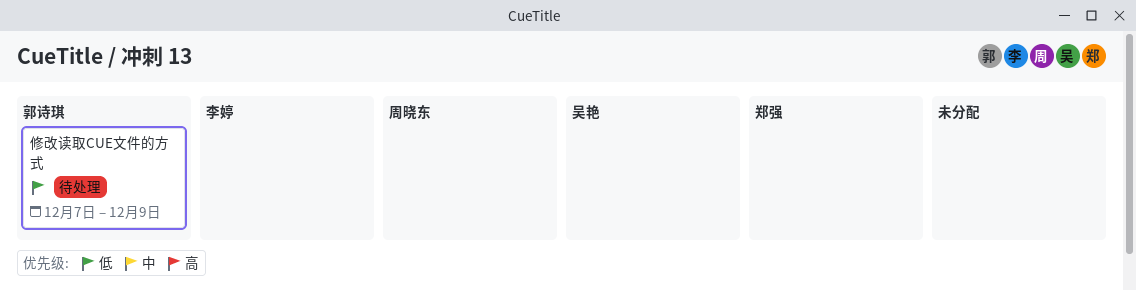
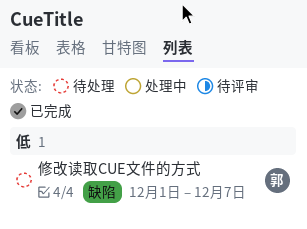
修改读取CUE文件的方式, start: Dec 7 -> Dec 1
修改读取CUE文件的方式, due: Dec 9 -> Dec 7

